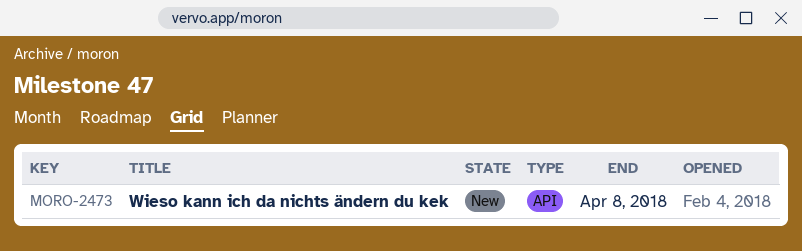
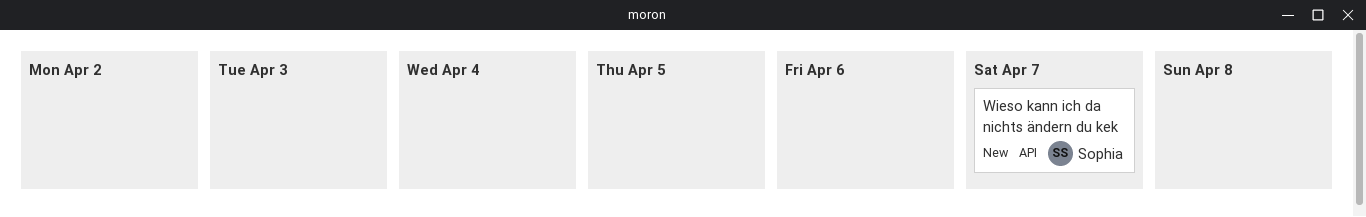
Wieso kann ich da nichts ändern du kek, due: Apr 8 -> Apr 7

